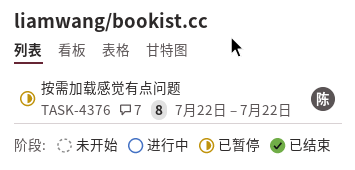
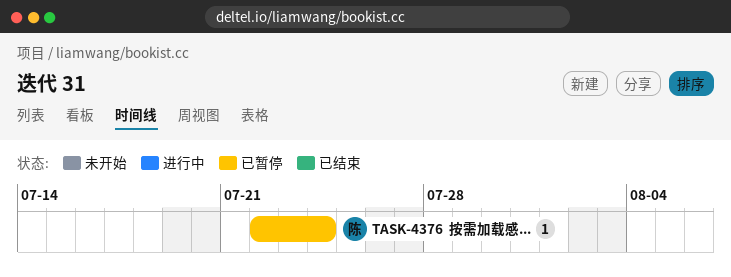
TASK-4376, estimate: 8 -> 1
TASK-4376, due: Jul 22 -> Jul 24

